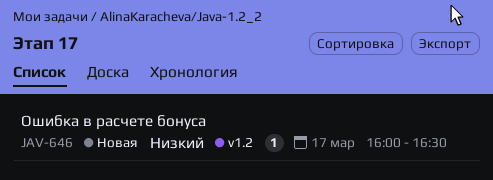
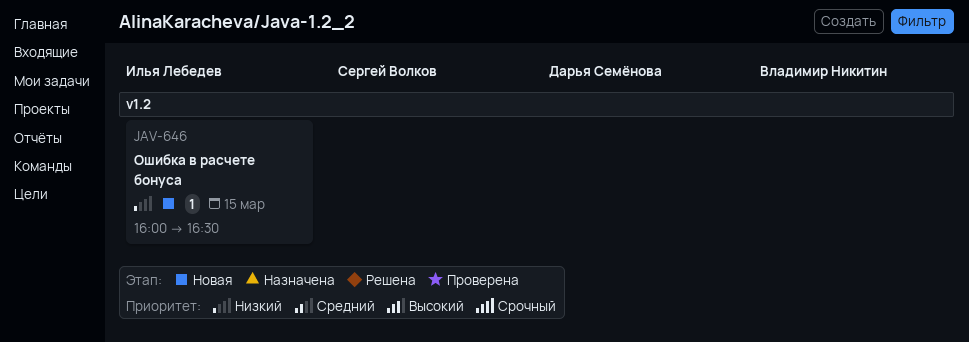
JAV-646, day: Mar 17 -> Mar 15

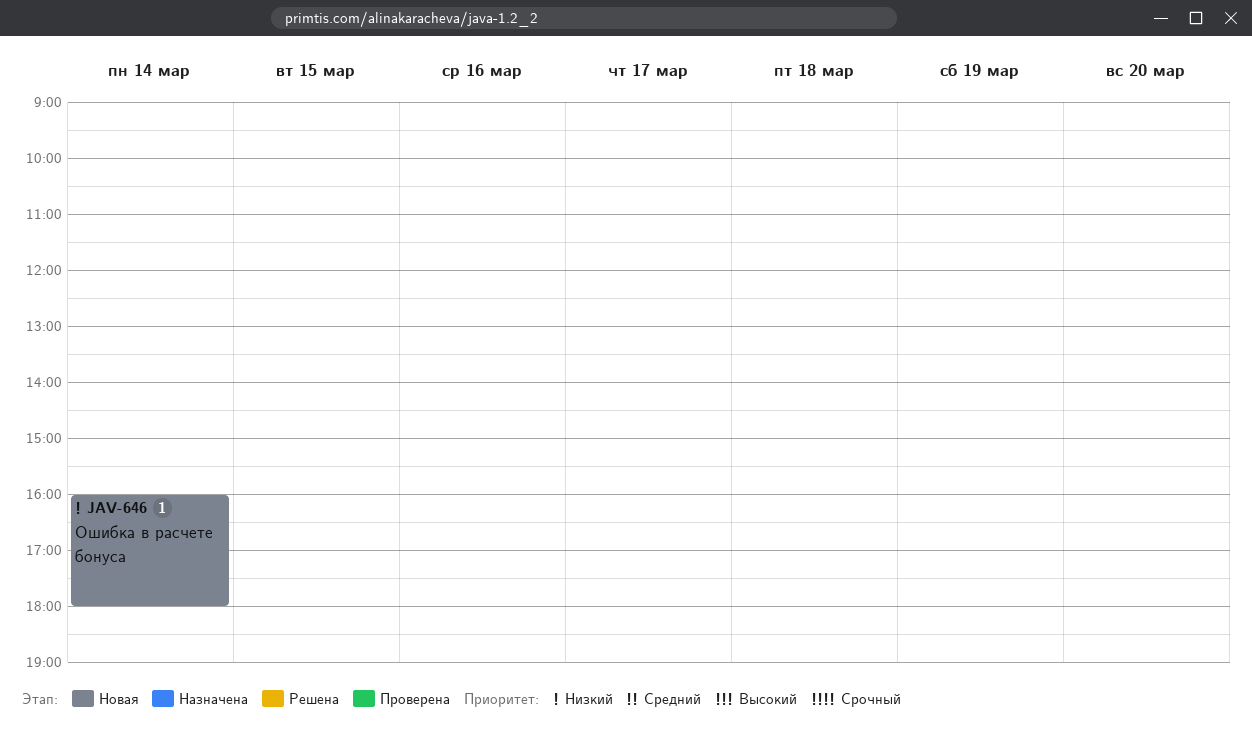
JAV-646, day: Mar 15 -> Mar 14
JAV-646, ends: 16:30 -> 18:00

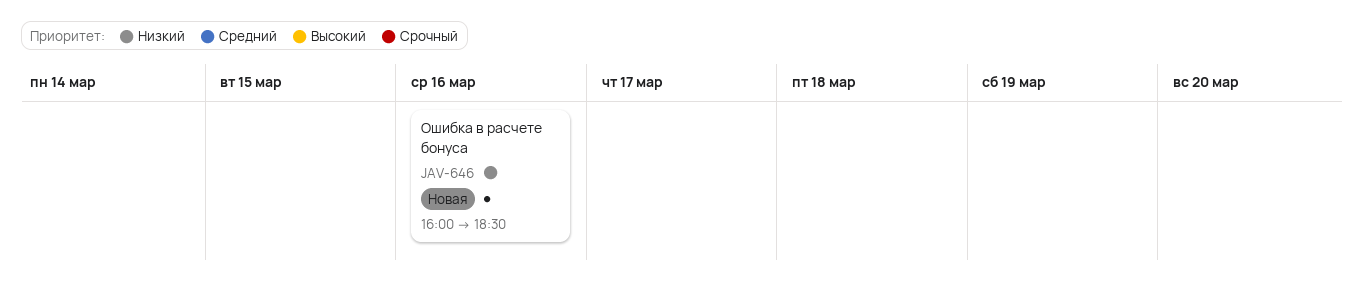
JAV-646, day: Mar 14 -> Mar 16
JAV-646, ends: 18:00 -> 18:30

